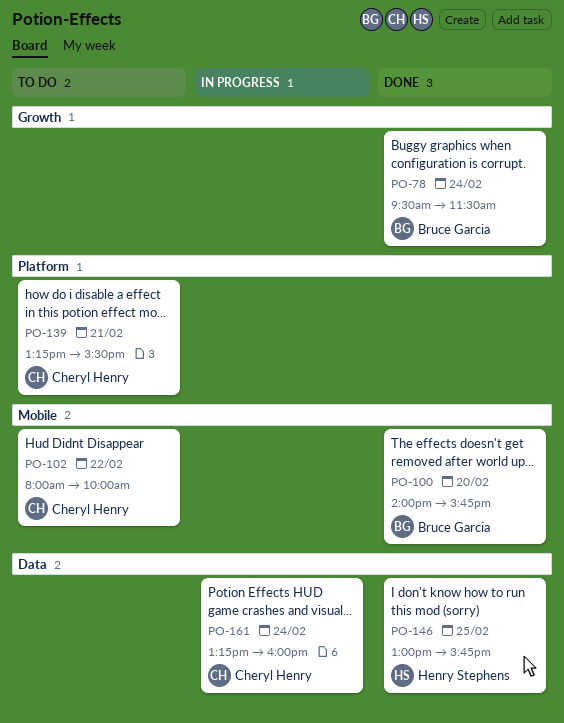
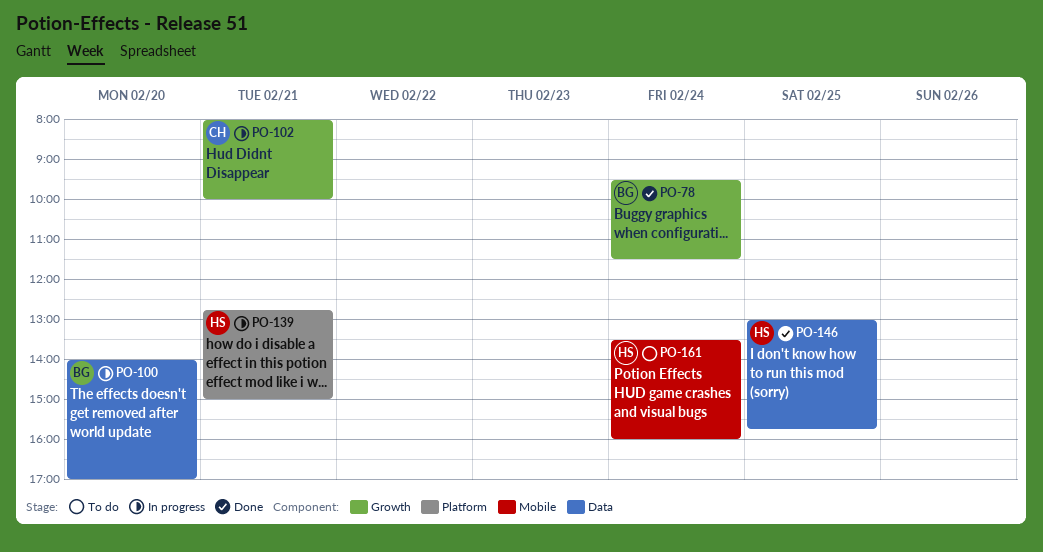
PO-100, status: Done -> In progress
PO-100, label: Mobile -> Data
PO-100, ends: 15:45 -> 17:00
PO-102, status: To do -> In progress
PO-102, label: Mobile -> Growth
PO-102, day: Feb 22 -> Feb 21
PO-139, status: To do -> In progress
PO-139, owner: Cheryl Henry -> Henry Stephens
PO-139, begins: 13:15 -> 12:45
PO-139, ends: 15:30 -> 15:00
PO-161, status: In progress -> To do
PO-161, owner: Cheryl Henry -> Henry Stephens
PO-161, label: Data -> Mobile
PO-161, begins: 13:15 -> 13:30

